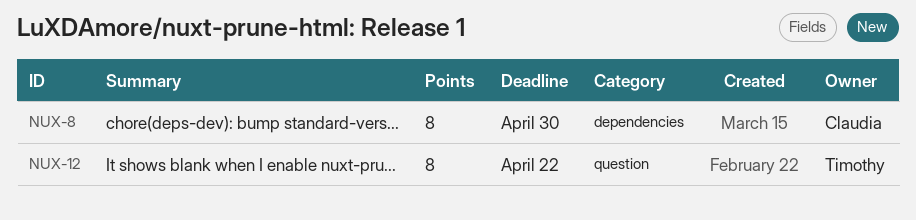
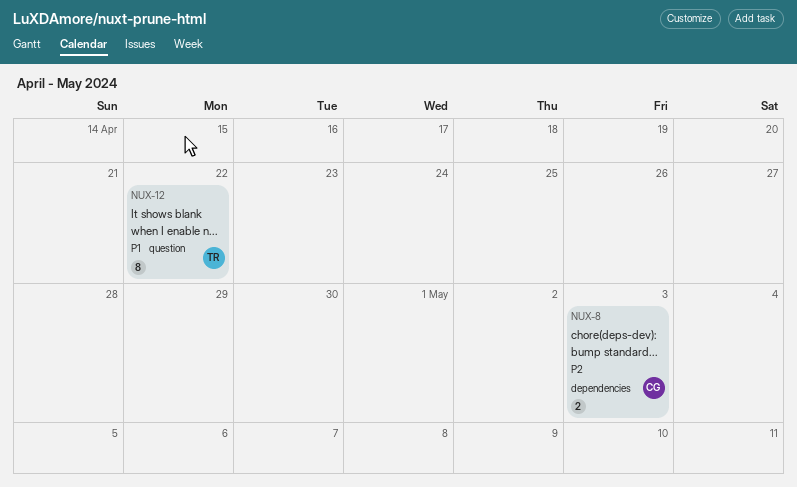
NUX-8, estimate: 8 -> 2
NUX-8, due: Apr 30 -> May 3

